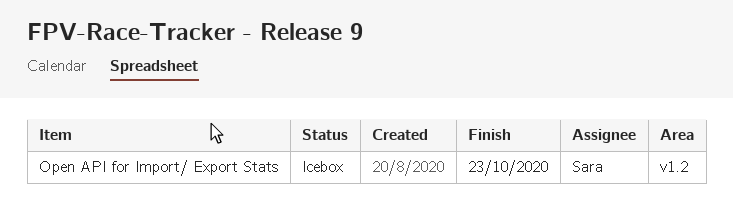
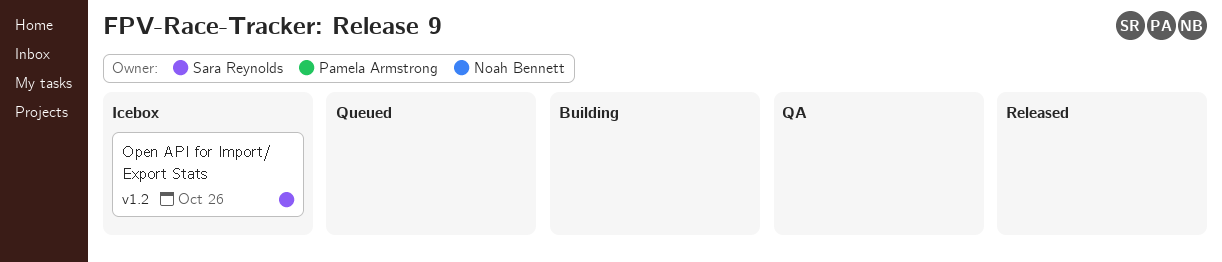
Open API for Import/ Export Stats, due: Oct 23 -> Oct 26

